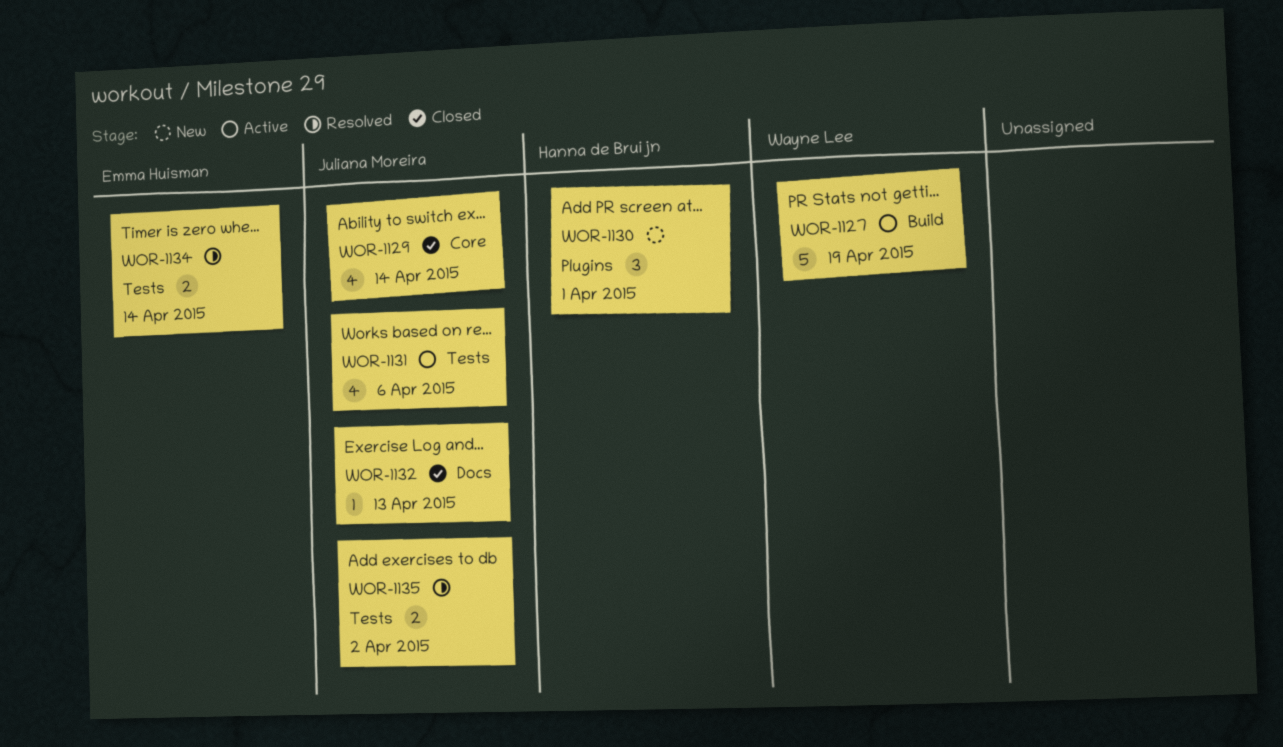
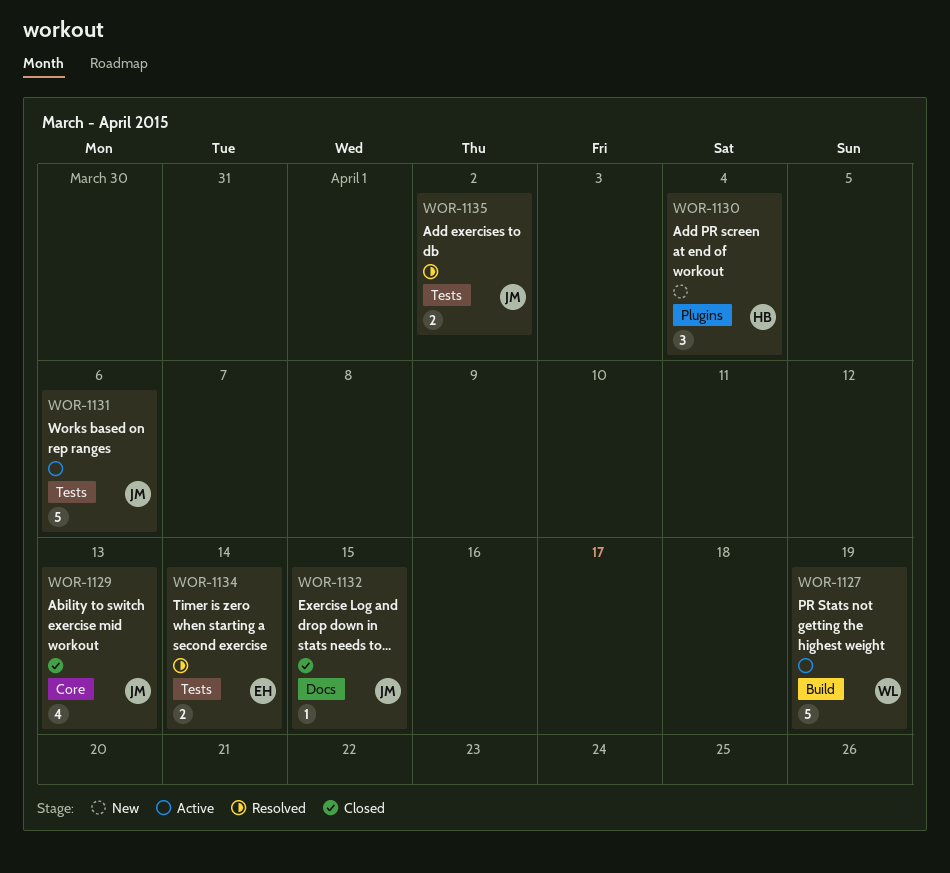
WOR-1129, due: Apr 14 -> Apr 13
WOR-1130, due: Apr 1 -> Apr 4
WOR-1131, estimate: 4 -> 5
WOR-1132, due: Apr 13 -> Apr 15

